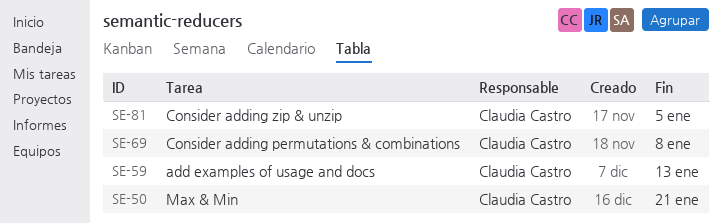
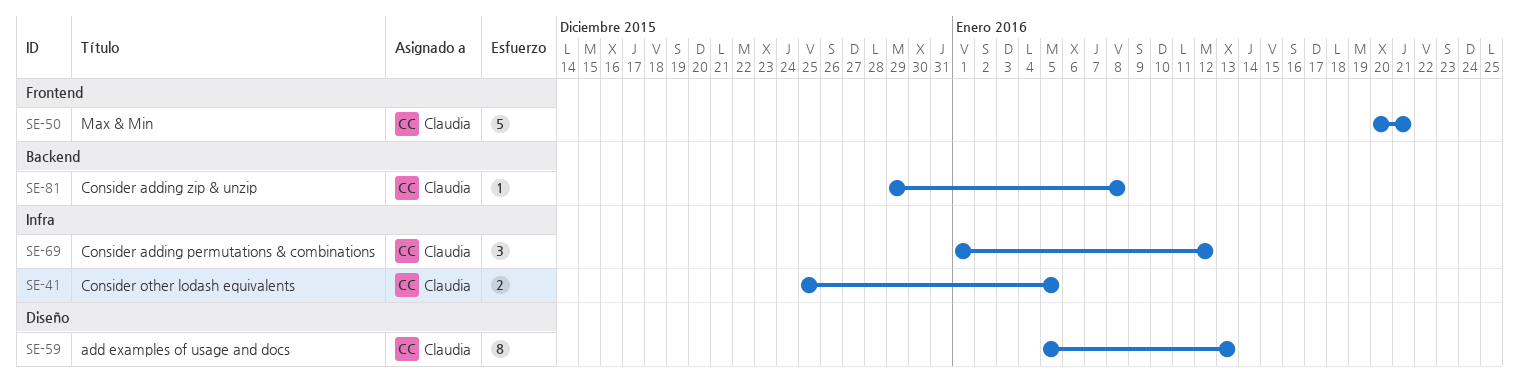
SE-41: none -> present
SE-69, due: Jan 8 -> Jan 12
SE-81, due: Jan 5 -> Jan 8

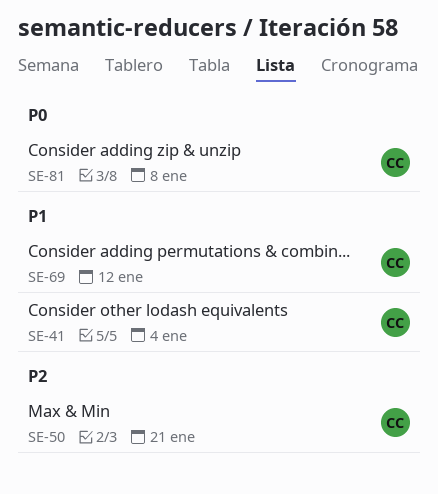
SE-41, due: Jan 5 -> Jan 4
SE-59: present -> none

